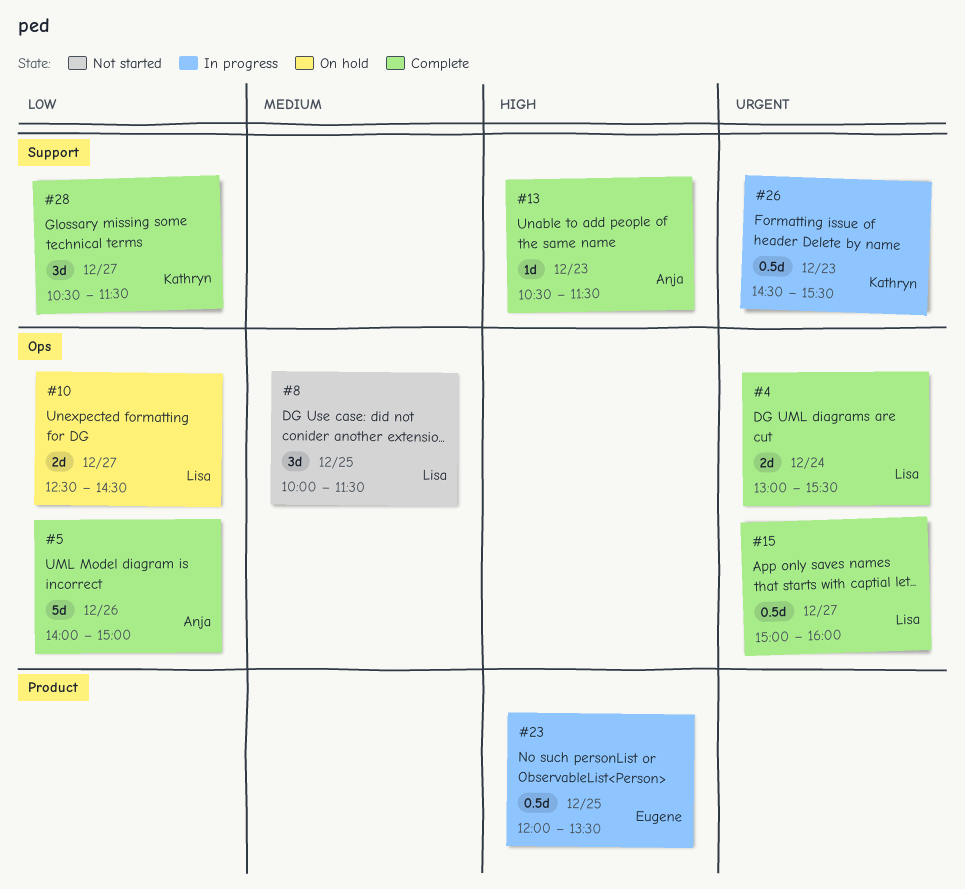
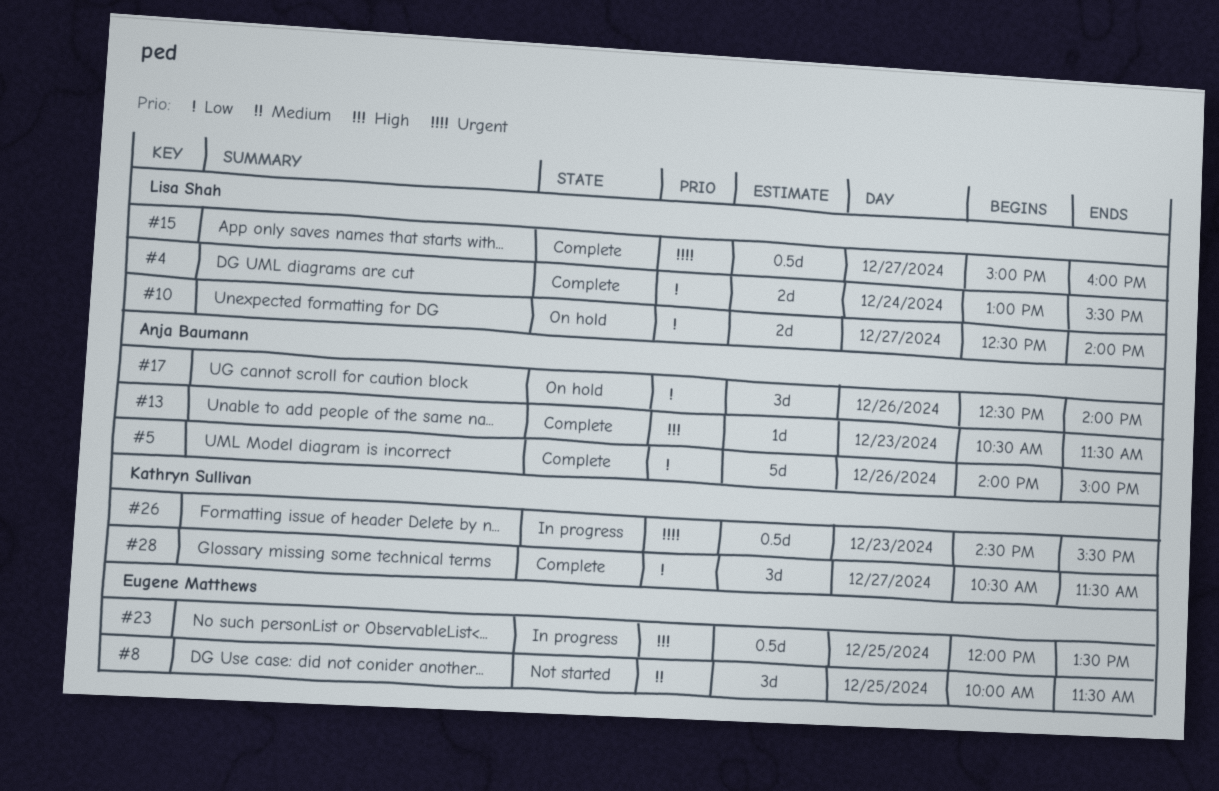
#4, priority: Urgent -> Low
#8, owner: Lisa Shah -> Eugene Matthews
#10, ends: 14:30 -> 14:00
#17: none -> present

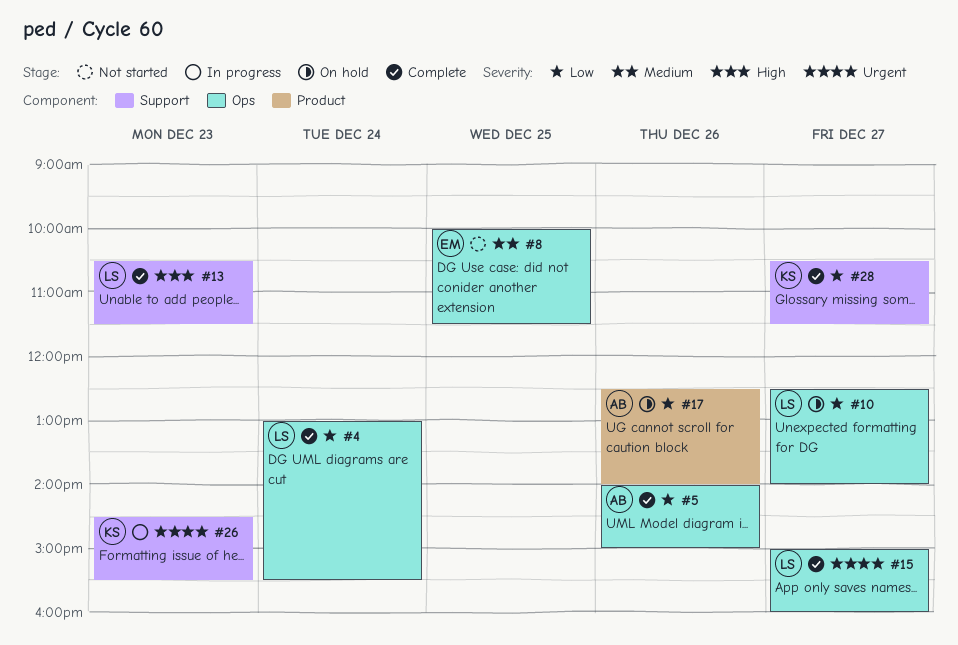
#13, owner: Anja Baumann -> Lisa Shah
#23: present -> none

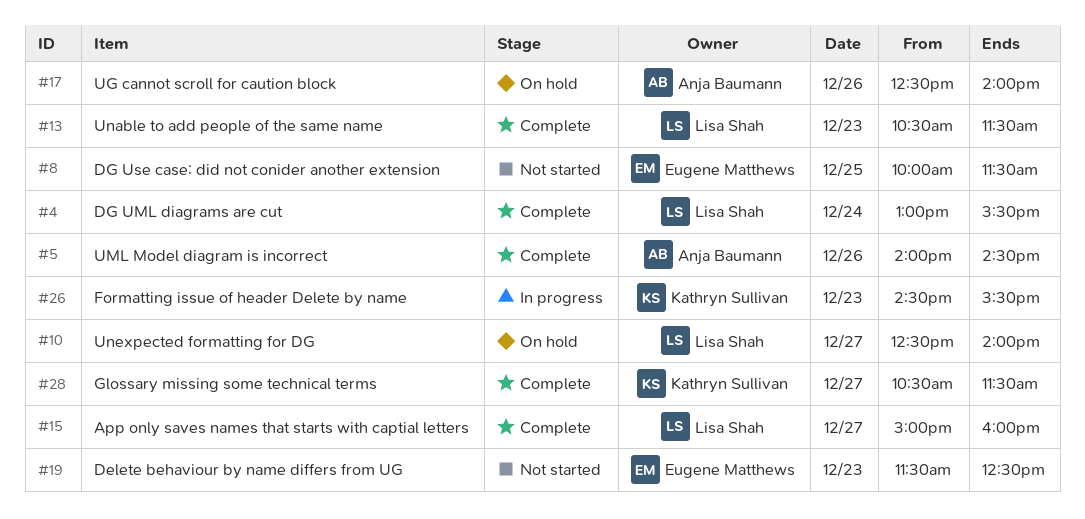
#5, ends: 15:00 -> 14:30
#19: none -> present

